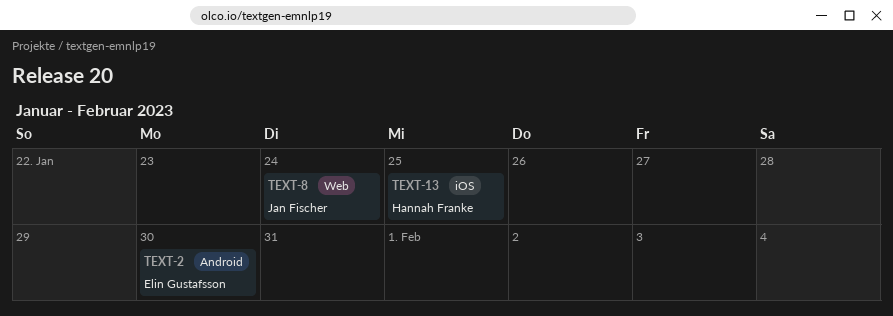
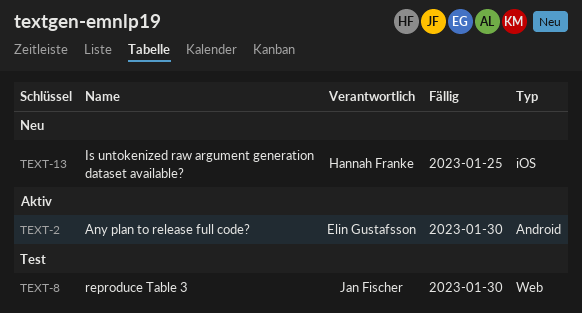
TEXT-8, due: Jan 24 -> Jan 30

